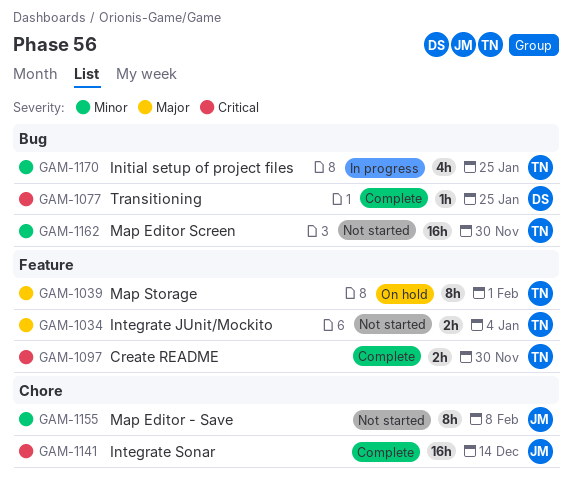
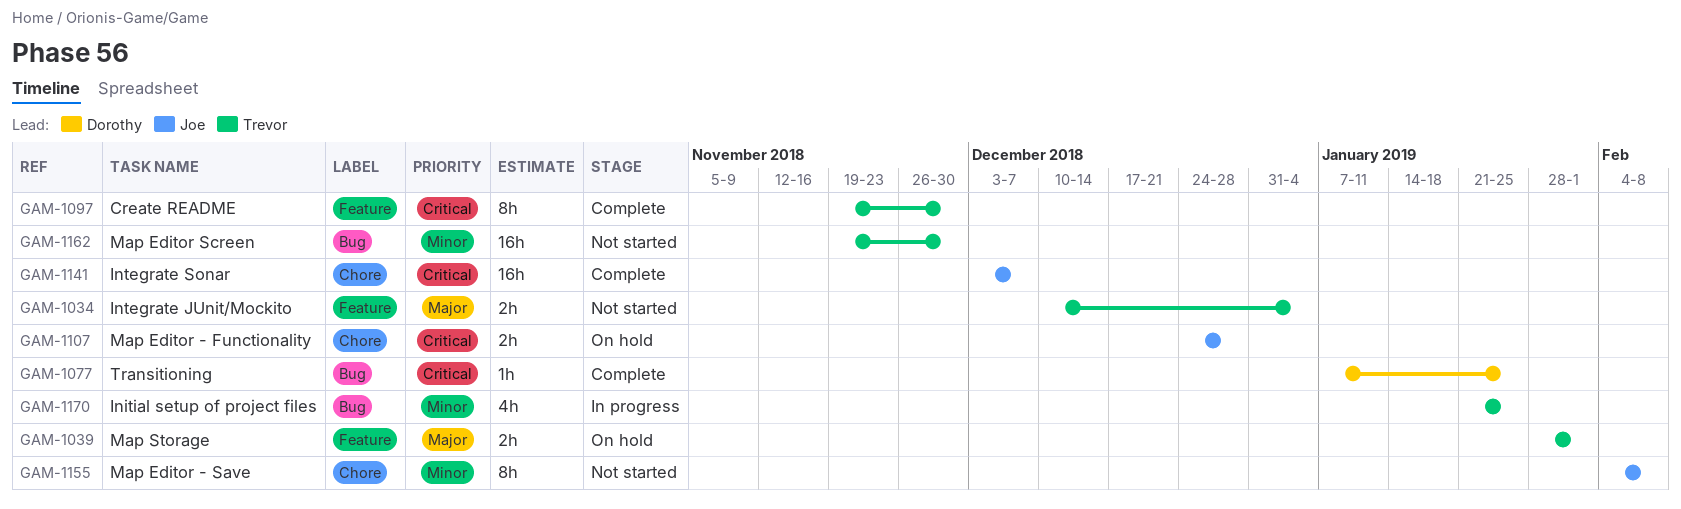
GAM-1039, estimate: 8h -> 2h
GAM-1097, estimate: 2h -> 8h
GAM-1107: none -> present
GAM-1141, due: Dec 14 -> Dec 7

